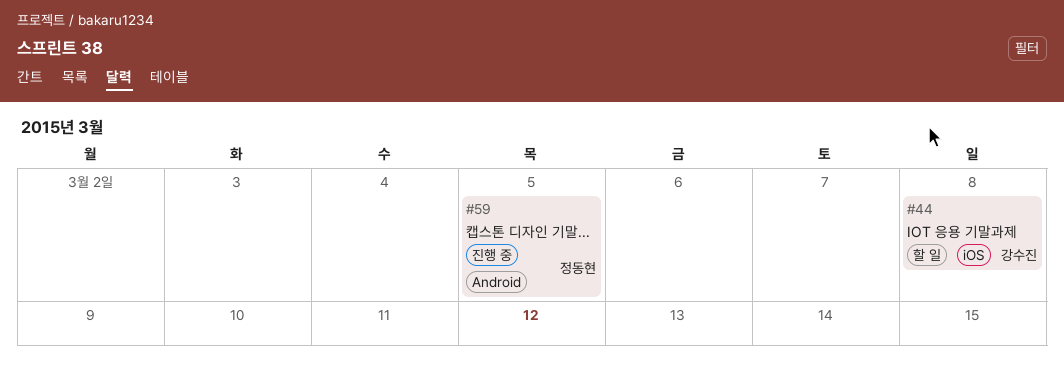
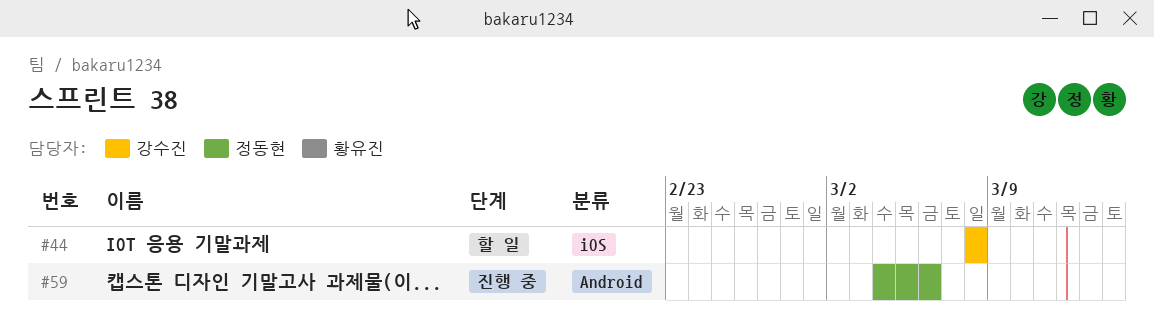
#59, due: Mar 5 -> Mar 6

